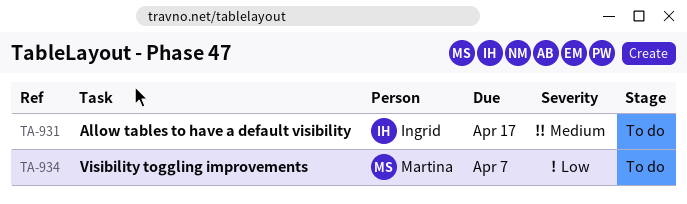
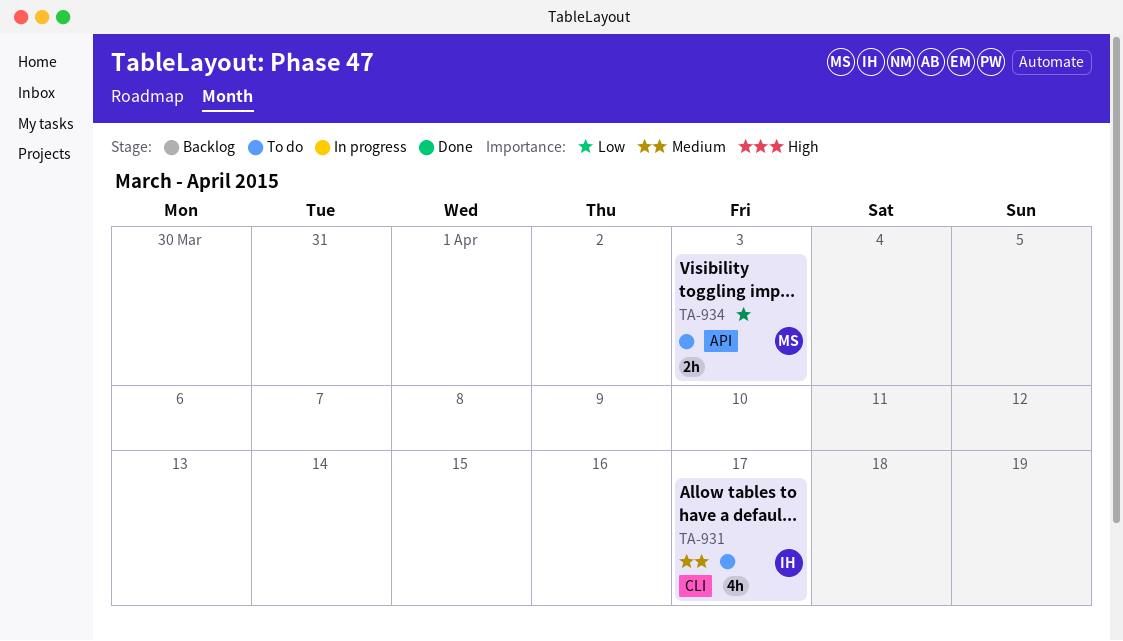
TA-934, due: Apr 7 -> Apr 3

